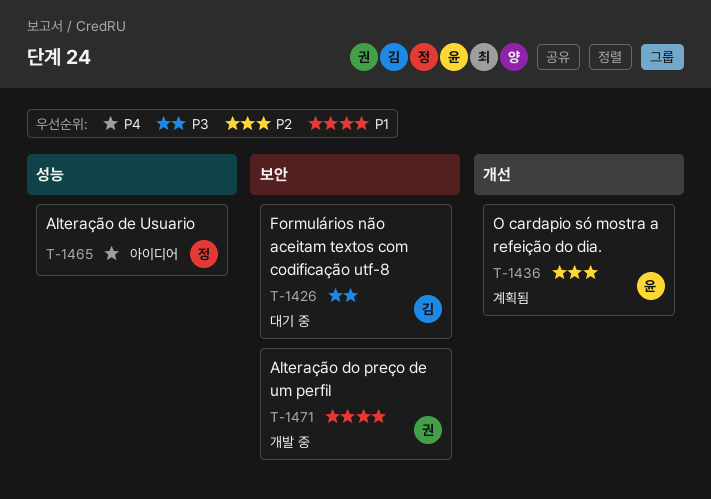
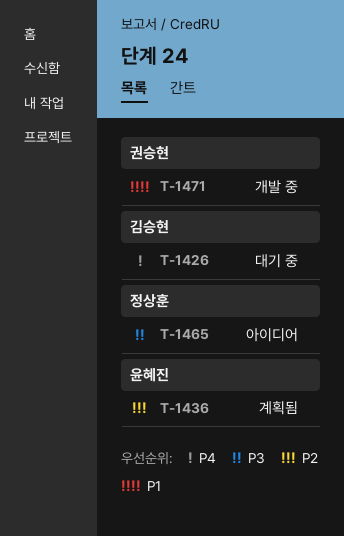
T-1426, priority: P3 -> P4
T-1465, priority: P4 -> P3

